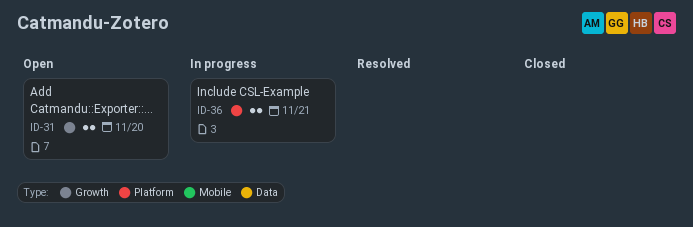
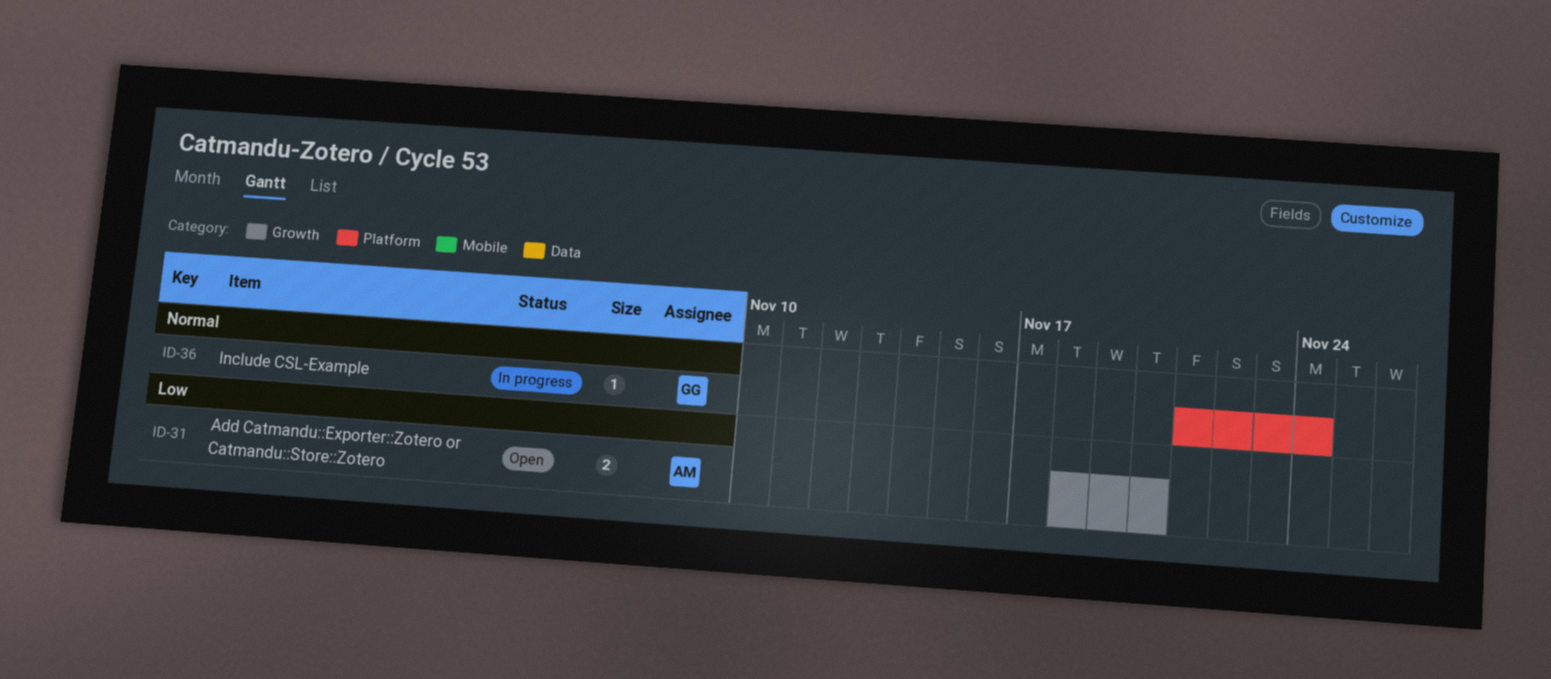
ID-36, estimate: 2 -> 1
ID-36, due: Nov 21 -> Nov 24

